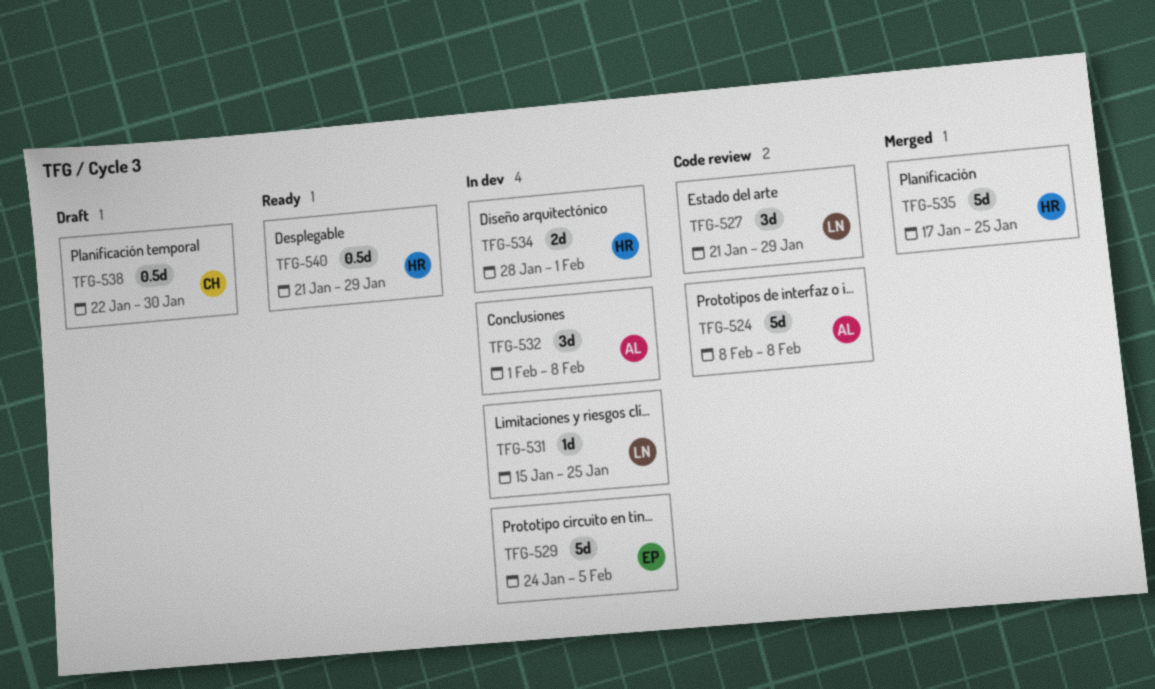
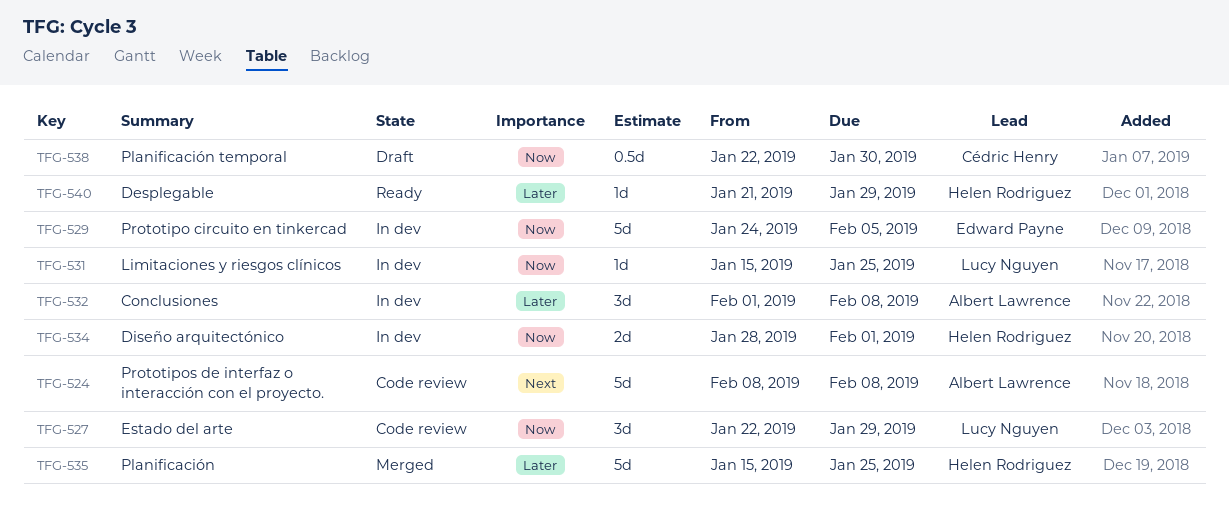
TFG-527, start: Jan 21 -> Jan 22
TFG-535, start: Jan 17 -> Jan 15
TFG-540, estimate: 0.5d -> 1d

